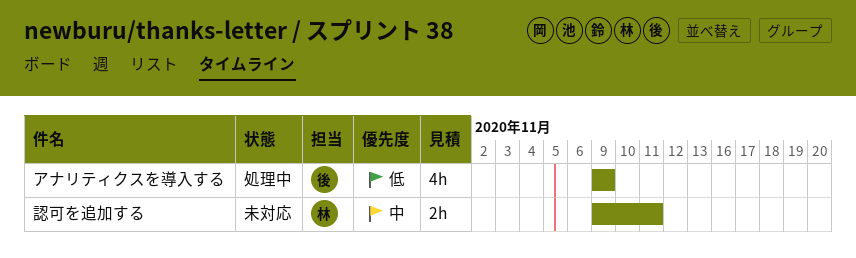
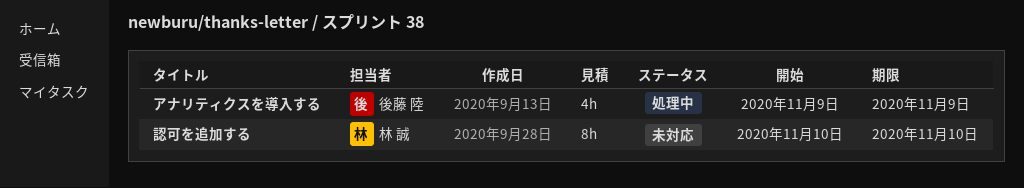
認可を追加する, estimate: 2h -> 8h
認可を追加する, start: Nov 9 -> Nov 10
認可を追加する, due: Nov 11 -> Nov 10

